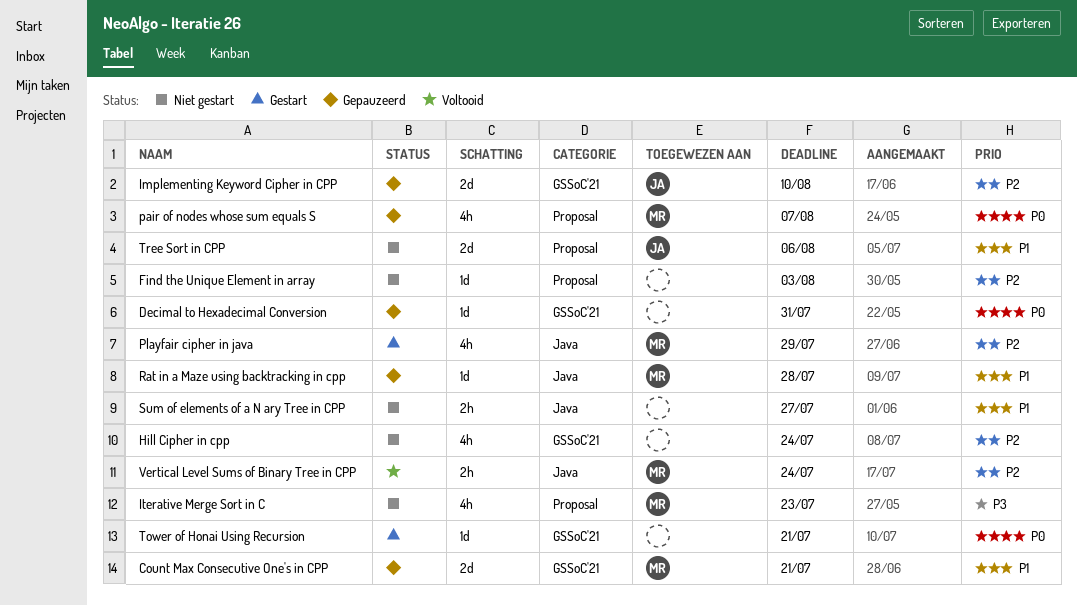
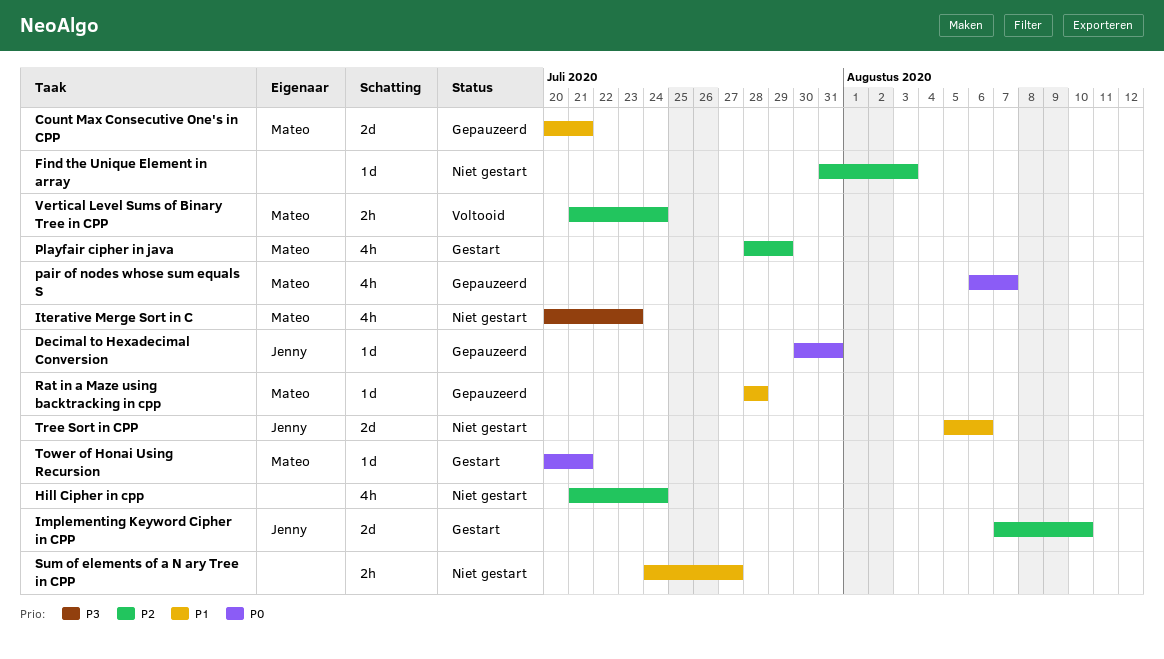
Decimal to Hexadecimal Conversion, owner: none -> Jenny
Implementing Keyword Cipher in CPP, status: Gepauzeerd -> Gestart
Tower of Honai Using Recursion, owner: none -> Mateo

